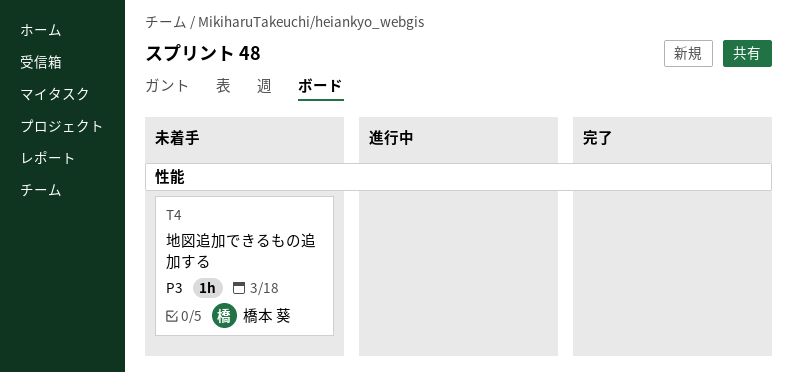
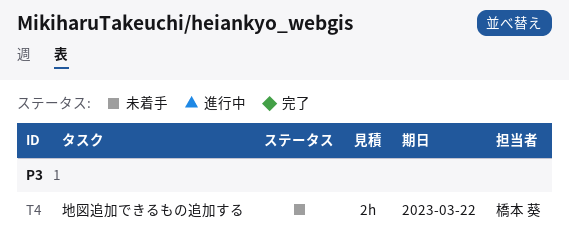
T4, estimate: 1h -> 2h
T4, due: Mar 18 -> Mar 22

